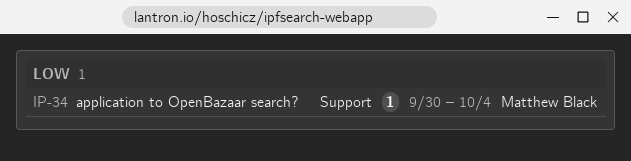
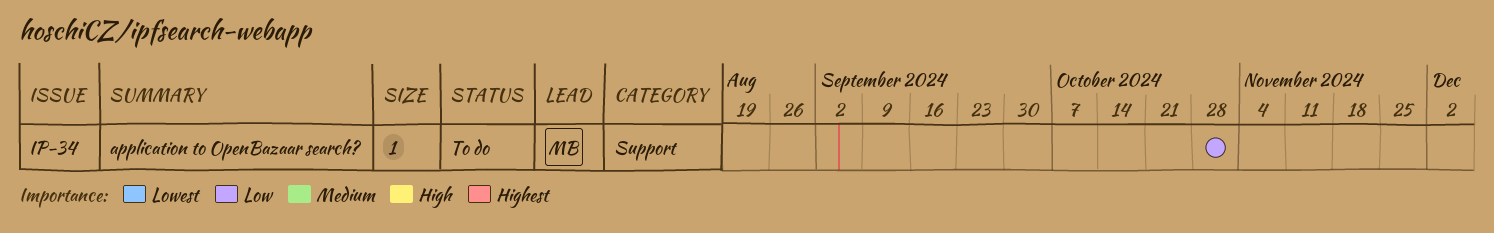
IP-34, start: Sep 30 -> Oct 28
IP-34, due: Oct 4 -> Nov 1

